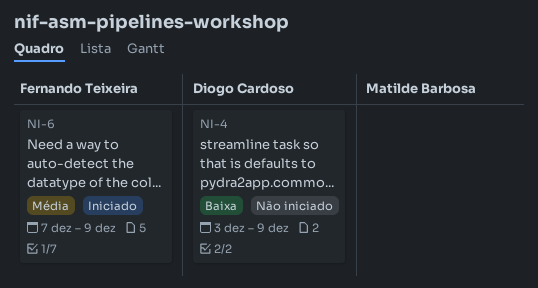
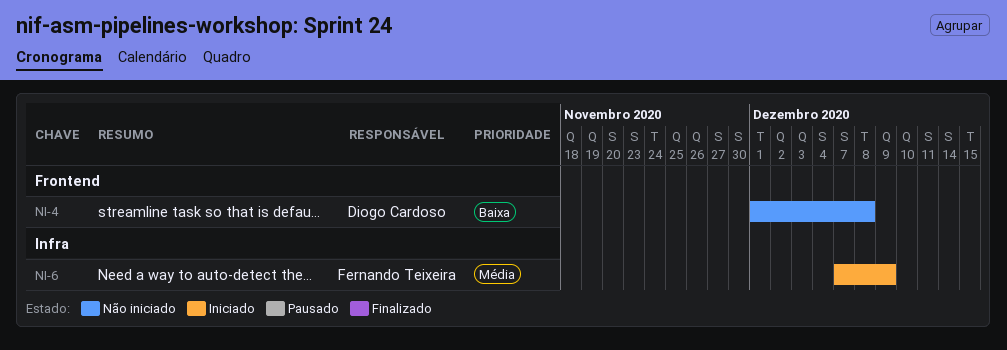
NI-4, start: Dec 3 -> Dec 1
NI-4, due: Dec 9 -> Dec 8

